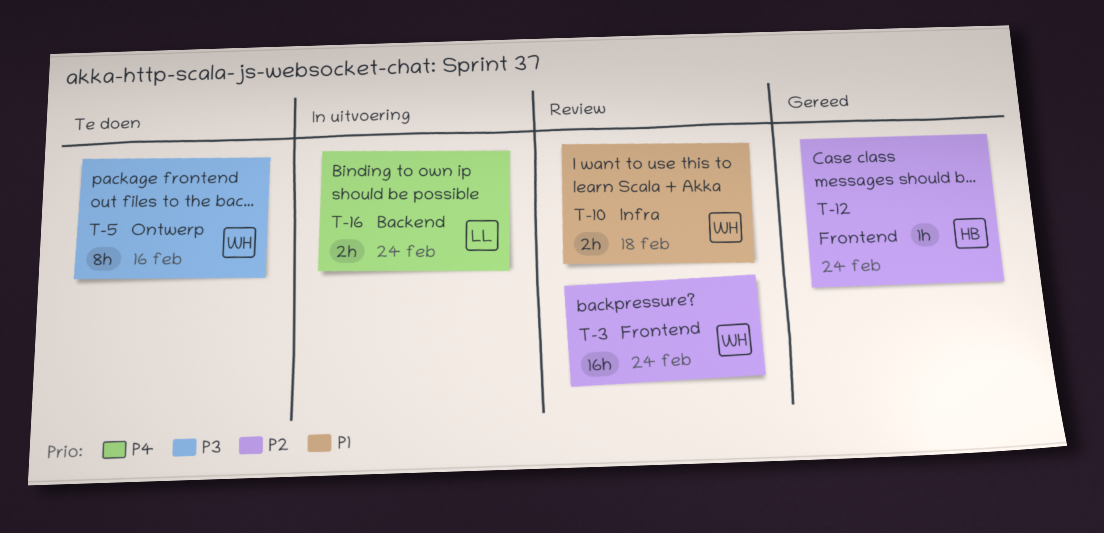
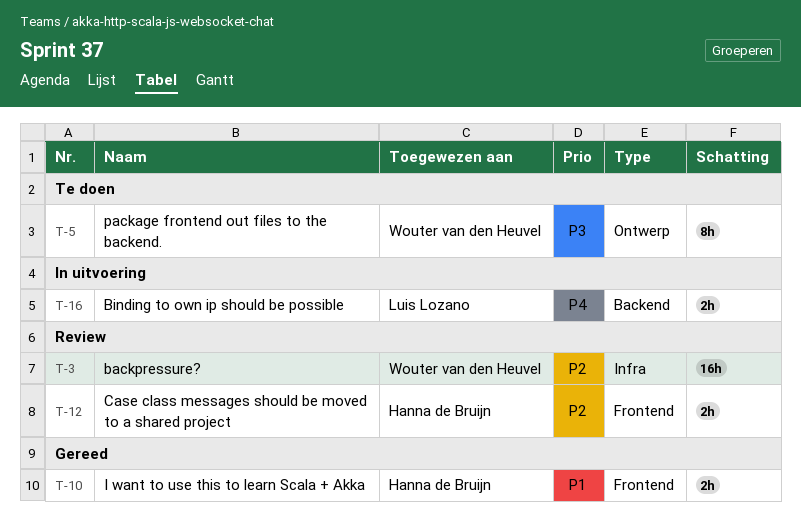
T-3, label: Frontend -> Infra
T-10, status: Review -> Gereed
T-10, owner: Wouter van den Heuvel -> Hanna de Bruijn
T-10, label: Infra -> Frontend
T-12, status: Gereed -> Review
T-12, estimate: 1h -> 2h

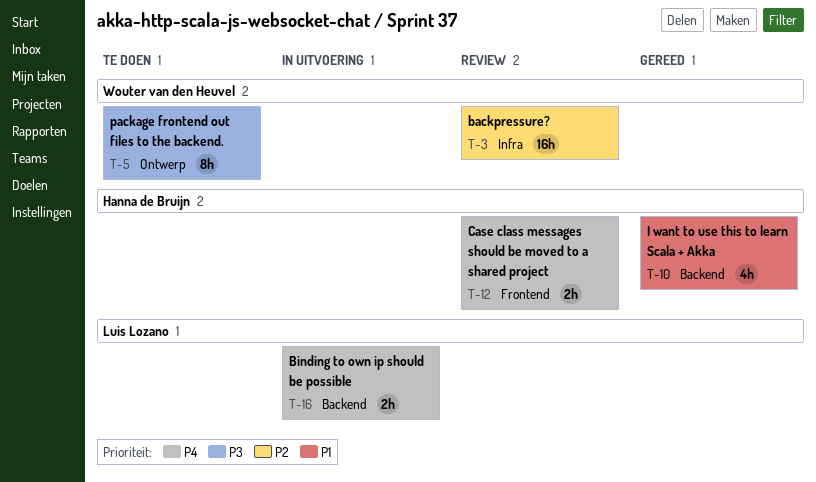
T-10, label: Frontend -> Backend
T-10, estimate: 2h -> 4h
T-12, priority: P2 -> P4

